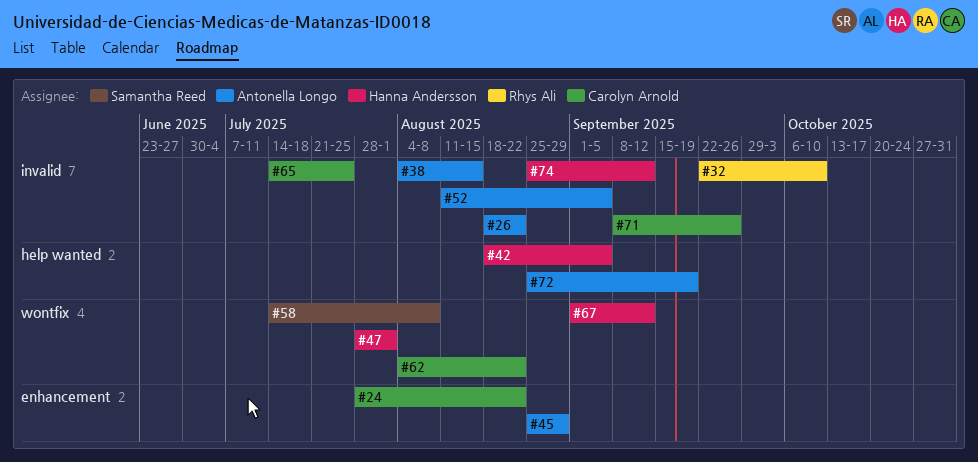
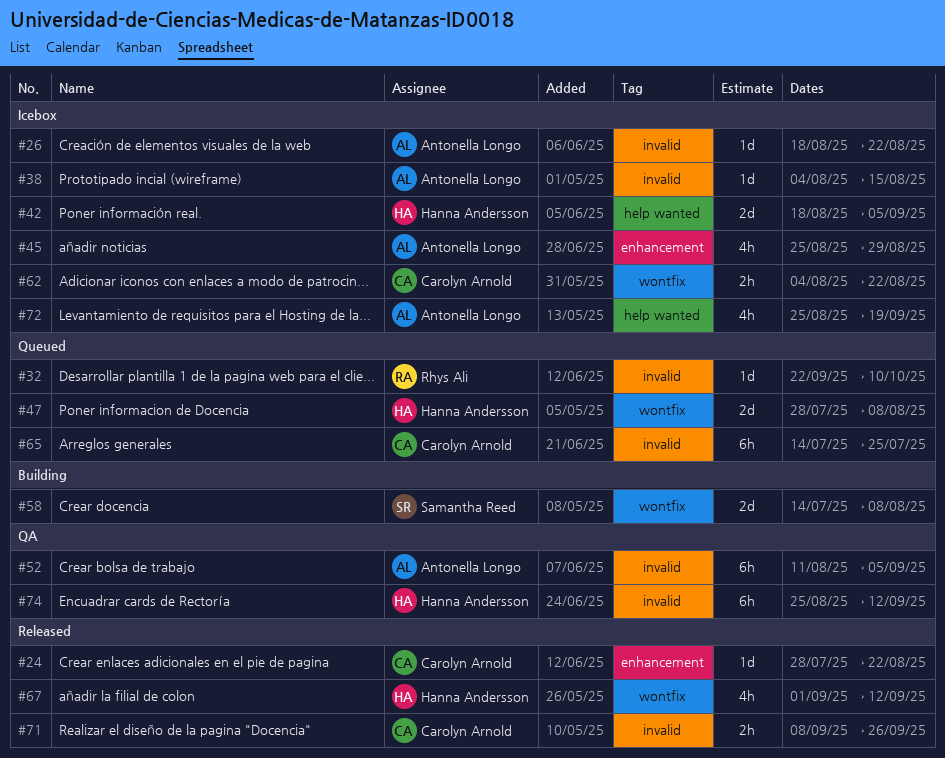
#47, due: Aug 1 -> Aug 8

